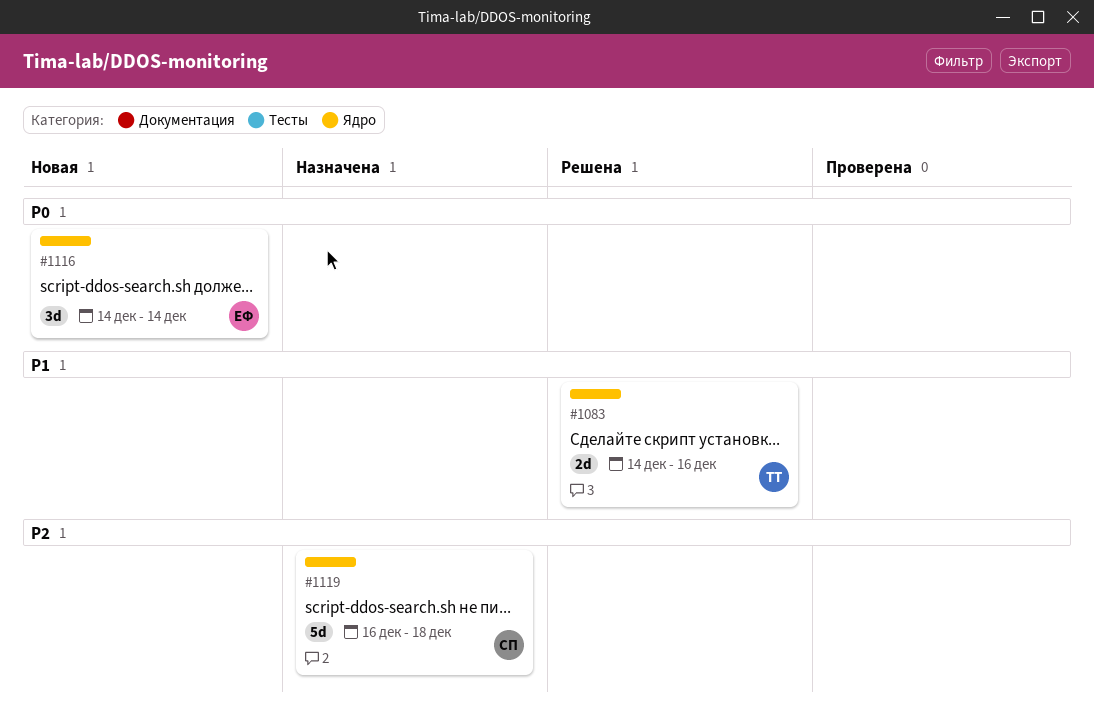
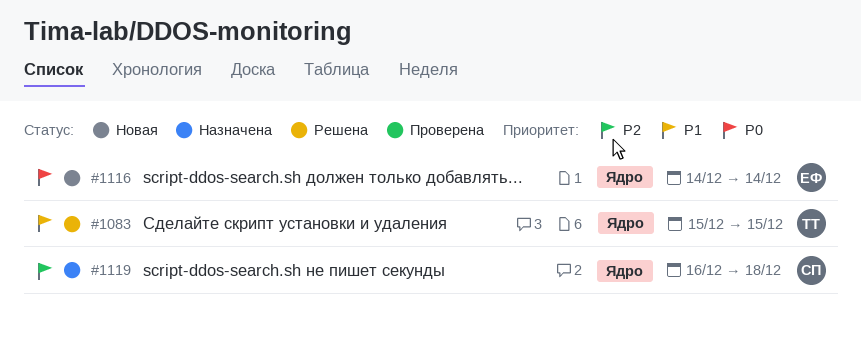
#1083, start: Dec 14 -> Dec 15
#1083, due: Dec 16 -> Dec 15

